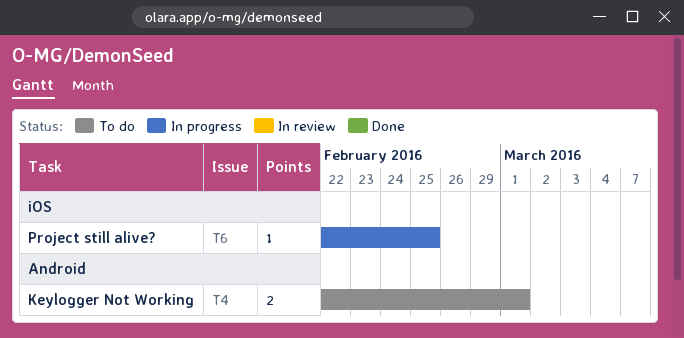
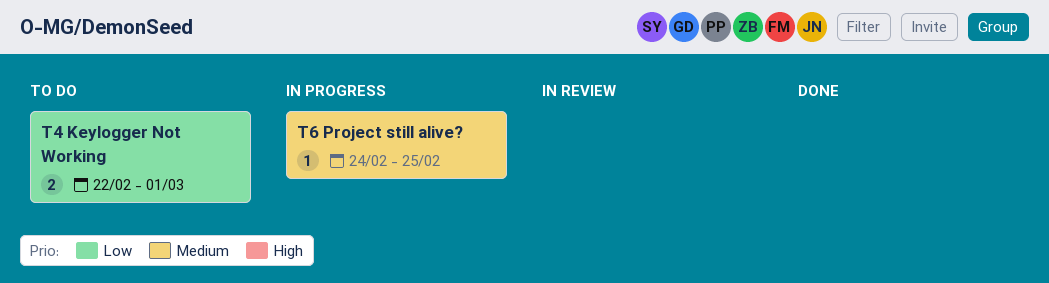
T6, start: Feb 22 -> Feb 24

